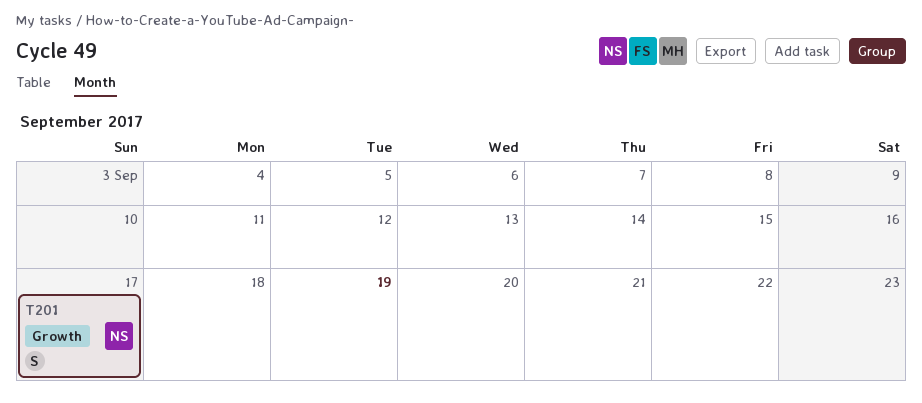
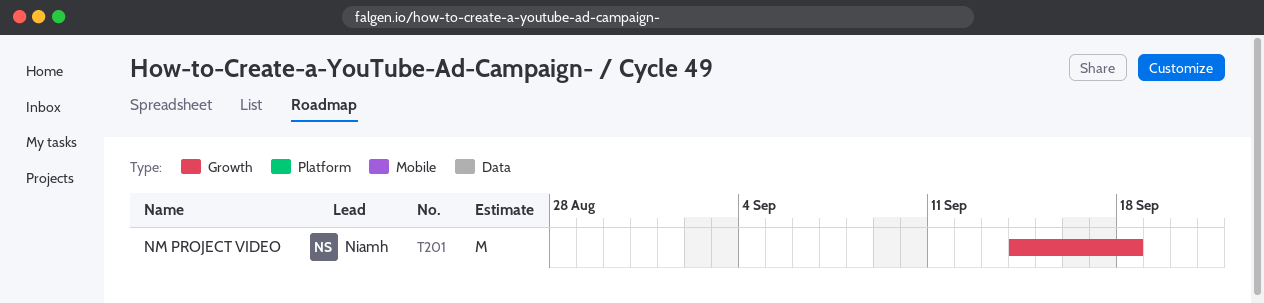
T201, estimate: S -> M
T201, due: Sep 17 -> Sep 18

